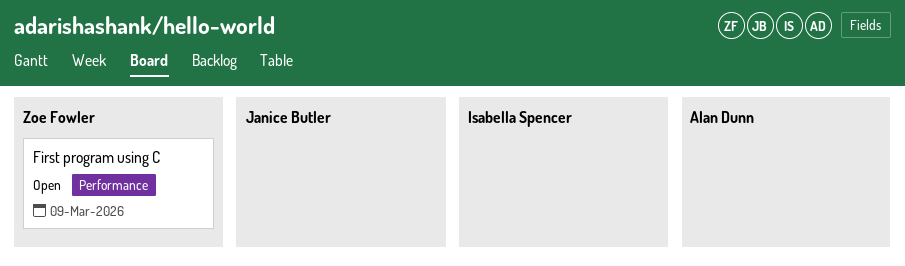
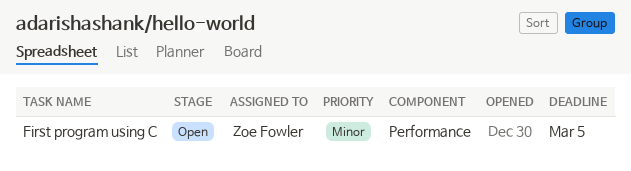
First program using C, due: Mar 9 -> Mar 5

